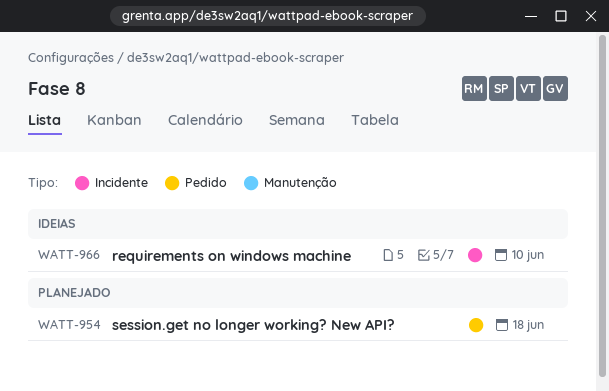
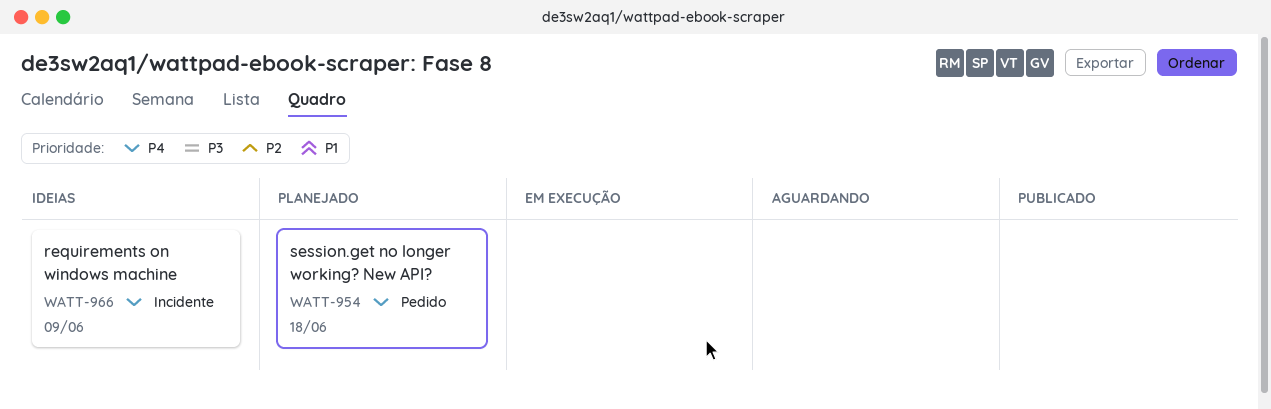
WATT-966, due: Jun 10 -> Jun 9

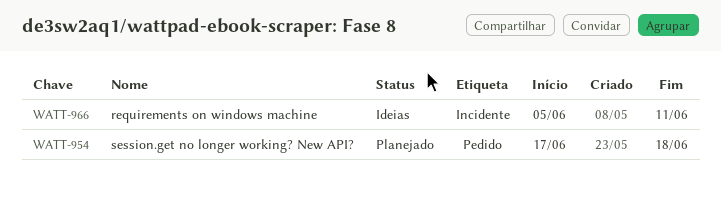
WATT-966, due: Jun 9 -> Jun 11

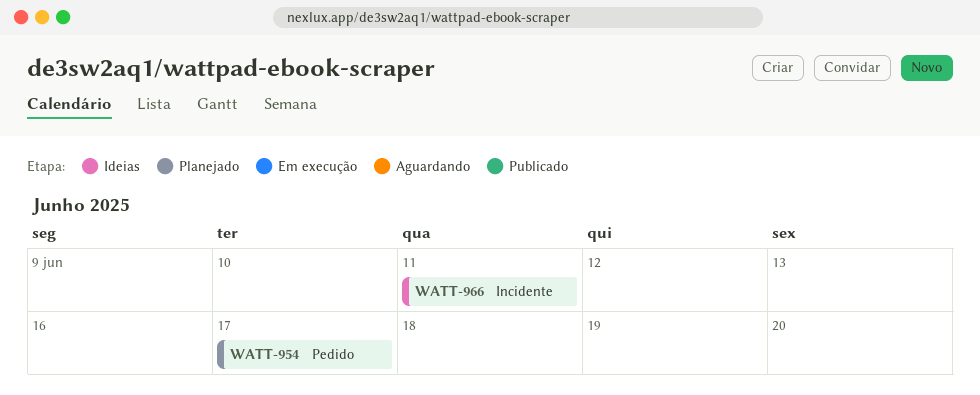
WATT-954, due: Jun 18 -> Jun 17

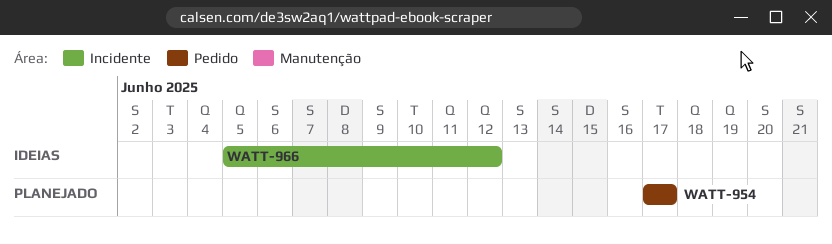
WATT-966, due: Jun 11 -> Jun 12

